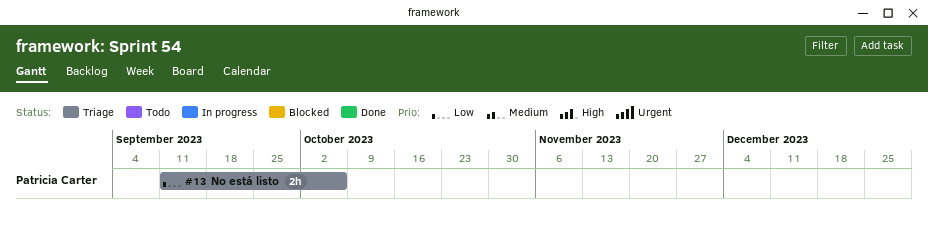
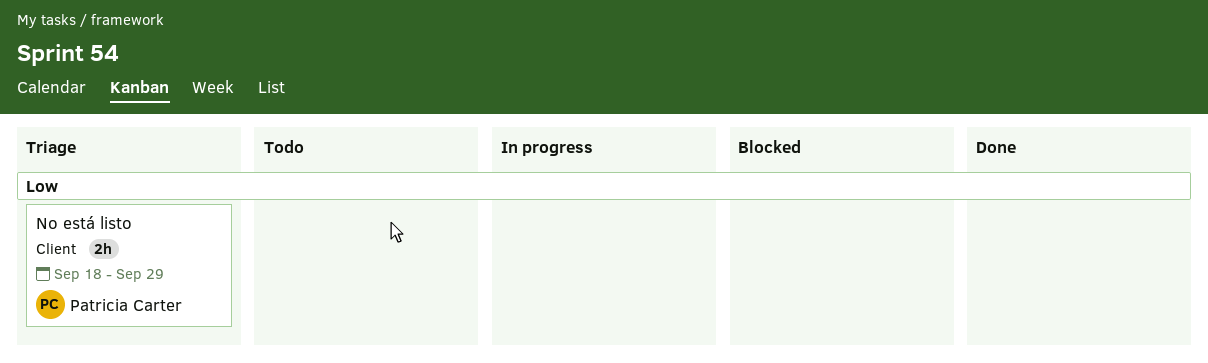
No está listo, start: Sep 11 -> Sep 18
No está listo, due: Oct 6 -> Sep 29

